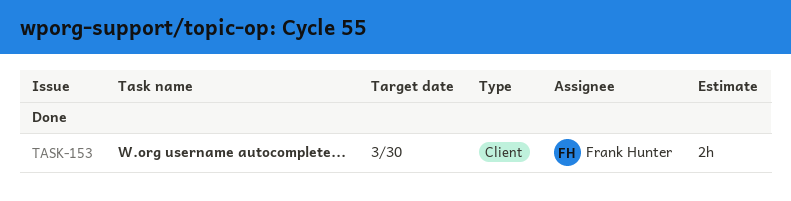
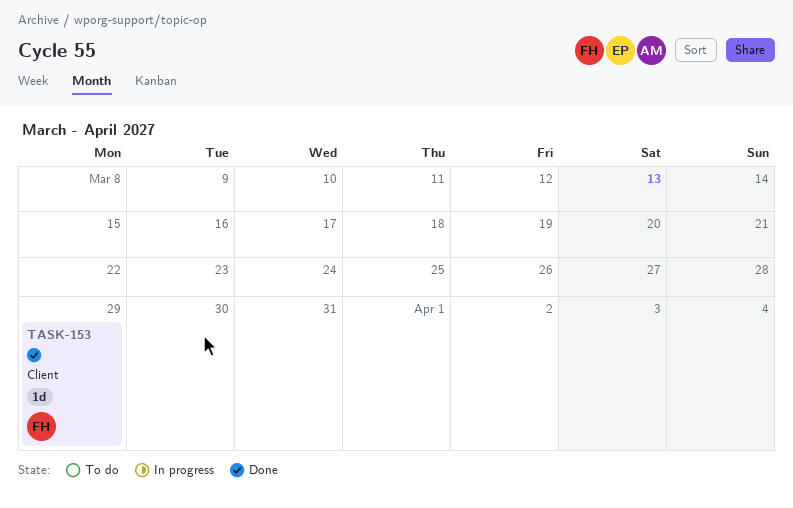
TASK-153, estimate: 2h -> 1d
TASK-153, due: Mar 30 -> Mar 29

